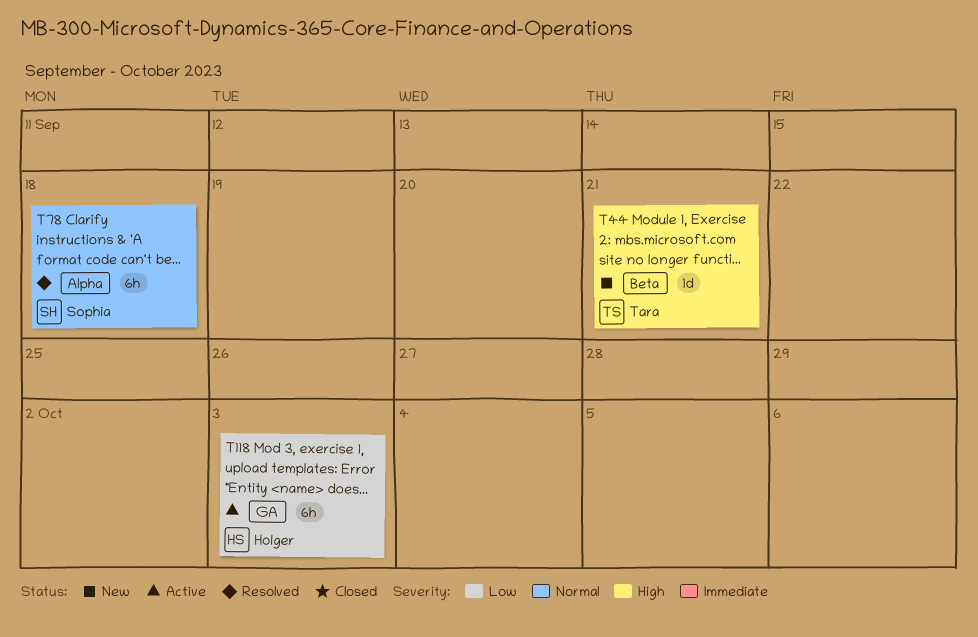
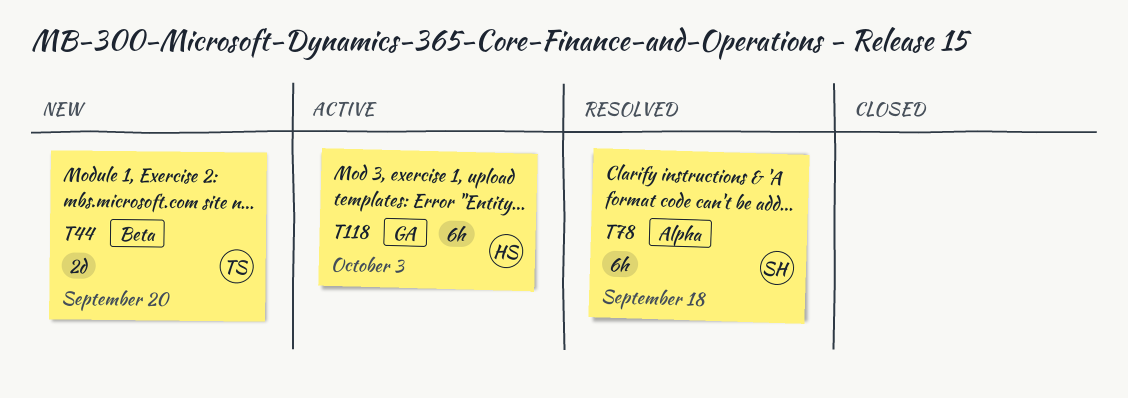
T44, estimate: 1d -> 2d
T44, due: Sep 21 -> Sep 20

